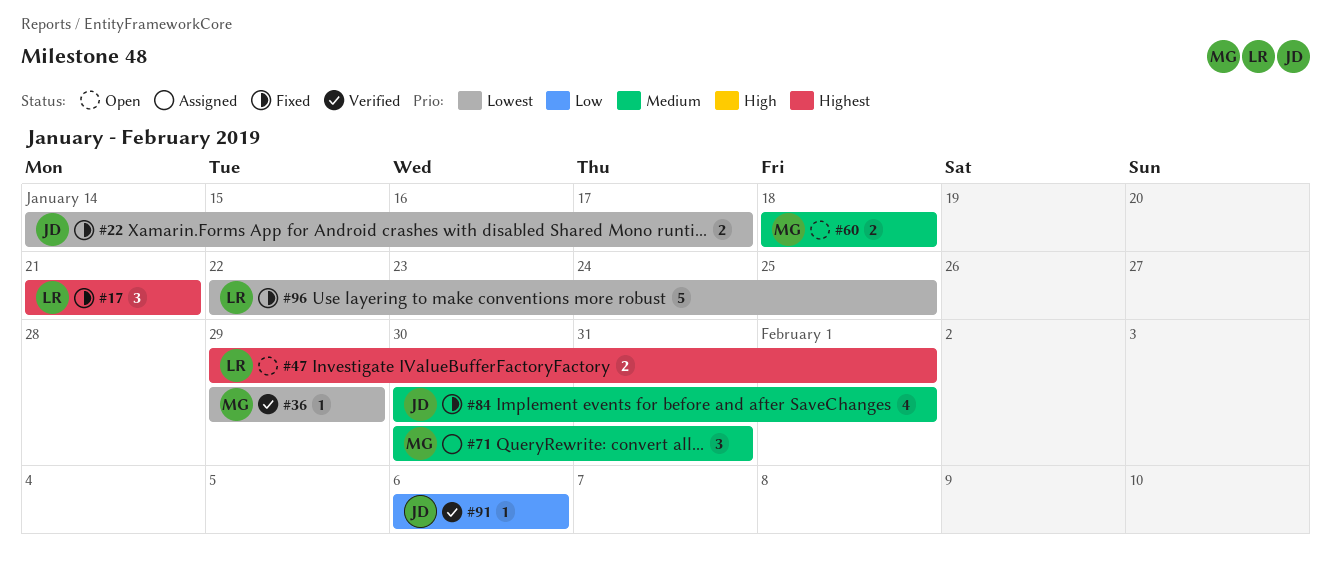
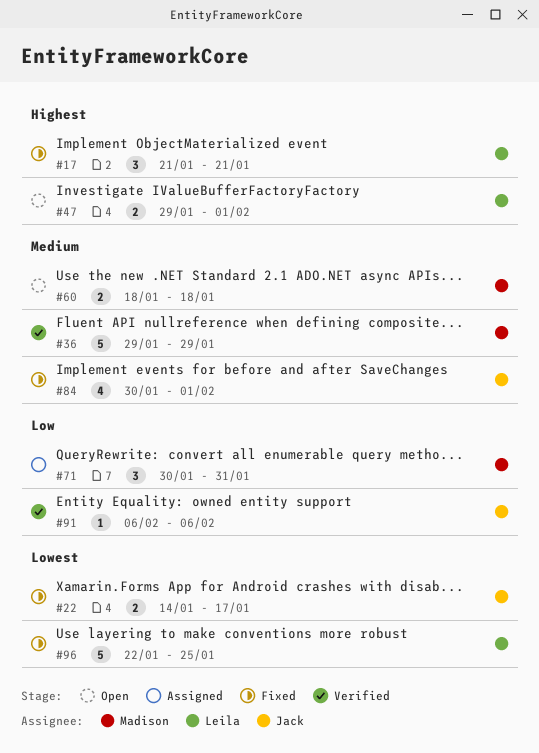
#36, priority: Lowest -> Medium
#36, estimate: 1 -> 5
#71, priority: Medium -> Low

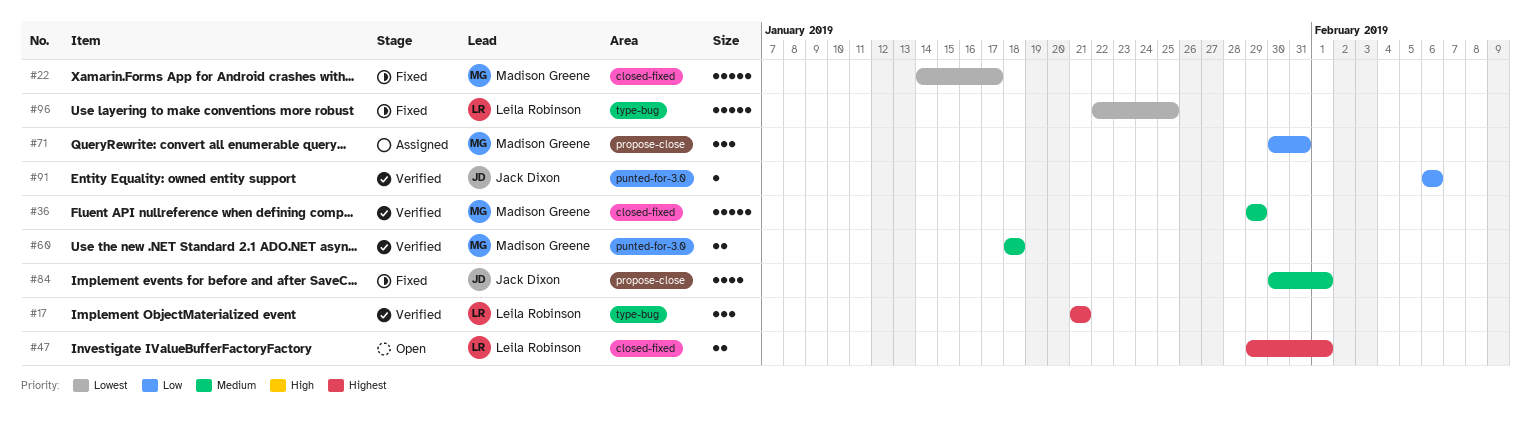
#17, status: Fixed -> Verified
#22, owner: Jack Dixon -> Madison Greene
#22, estimate: 2 -> 5
#60, status: Open -> Verified

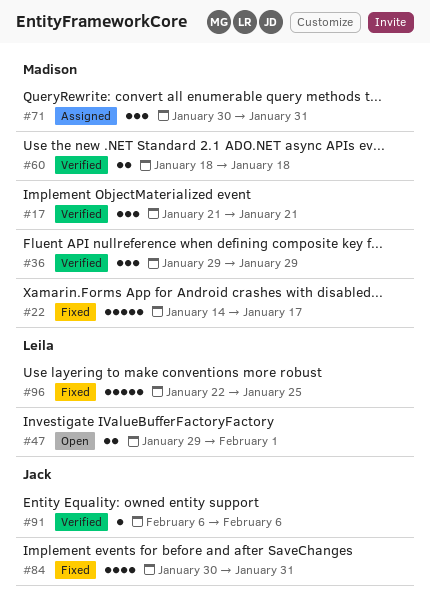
#17, owner: Leila Robinson -> Madison Greene
#36, estimate: 5 -> 3
#84, due: Feb 1 -> Jan 31

